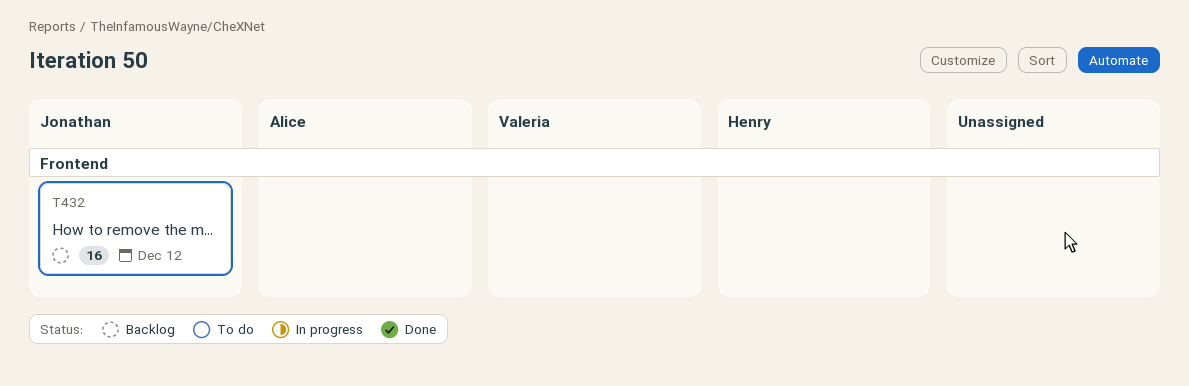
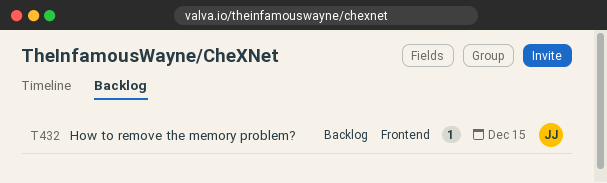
T432, estimate: 16 -> 1
T432, due: Dec 12 -> Dec 15

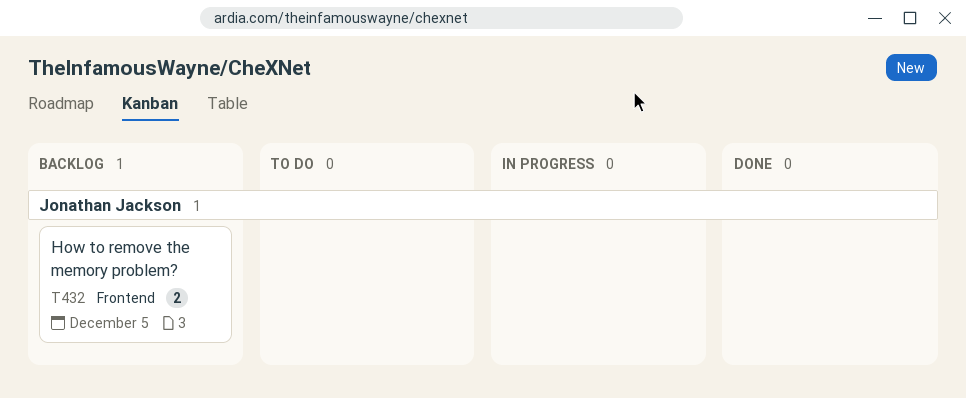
T432, estimate: 1 -> 2
T432, due: Dec 15 -> Dec 5

